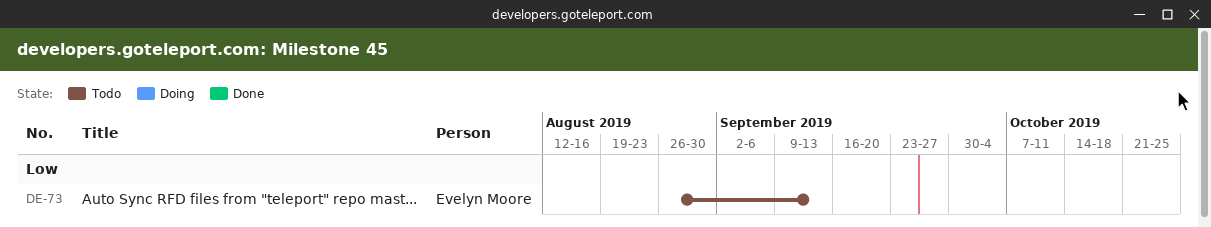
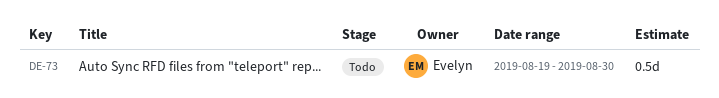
DE-73, start: Aug 26 -> Aug 19
DE-73, due: Sep 13 -> Aug 30

